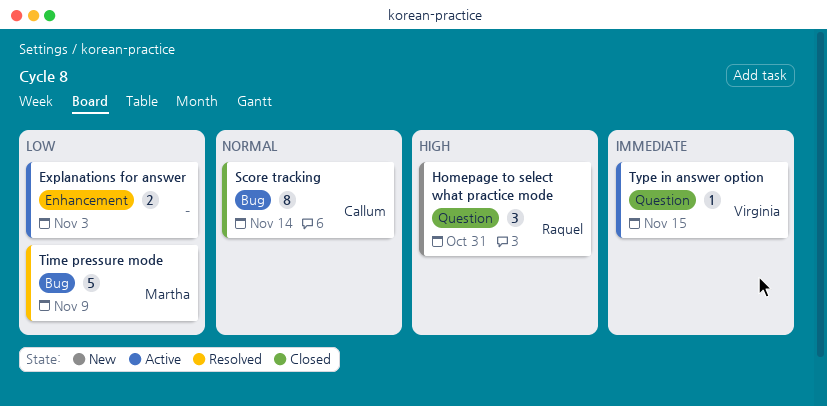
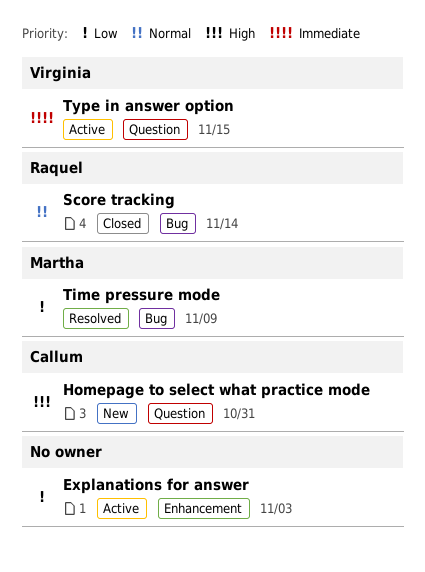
Homepage to select what practice mode, owner: Raquel -> Callum
Score tracking, owner: Callum -> Raquel

